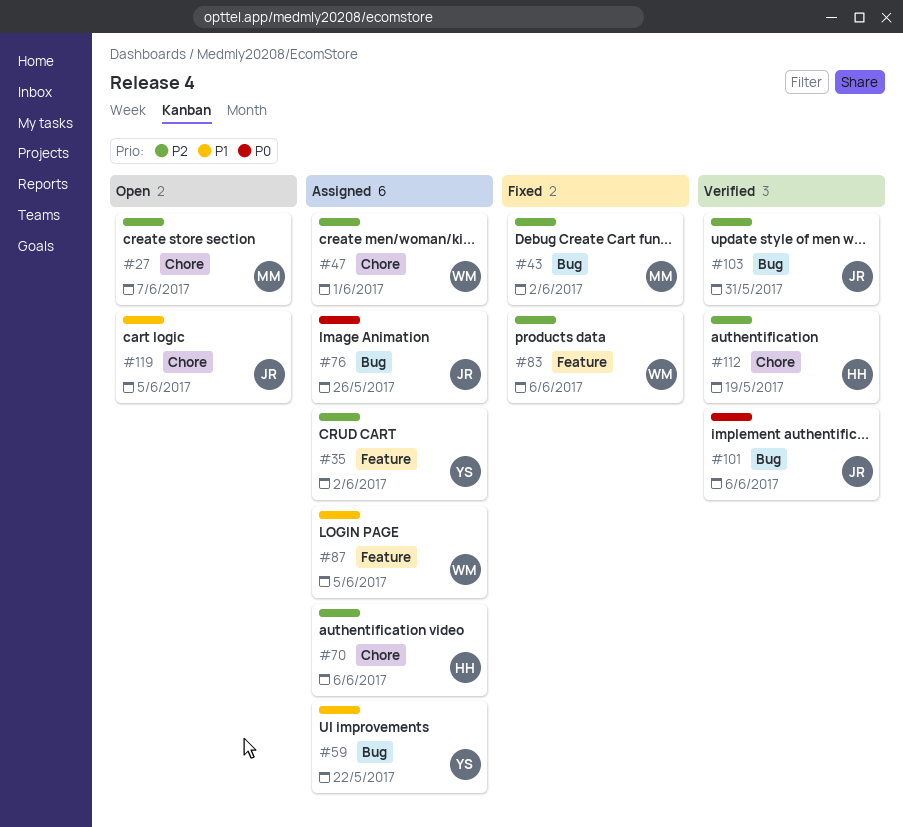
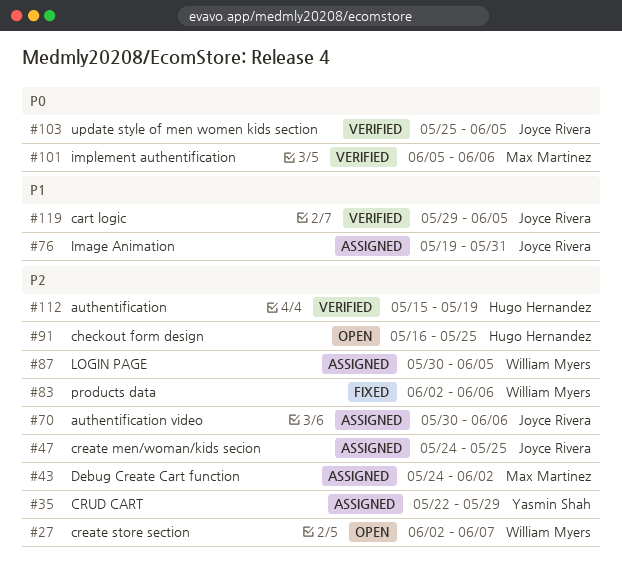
#27, owner: Max Martinez -> William Myers
#35, due: Jun 2 -> May 29
#43, status: Fixed -> Assigned
#47, owner: William Myers -> Joyce Rivera
#47, due: Jun 1 -> May 25
#59: present -> none
#70, owner: Hugo Hernandez -> Joyce Rivera
#76, priority: P0 -> P1
#76, due: May 26 -> May 31
#87, priority: P1 -> P2
#91: none -> present
#101, owner: Joyce Rivera -> Max Martinez
#103, priority: P2 -> P0
#103, due: May 31 -> Jun 5
#119, status: Open -> Verified

